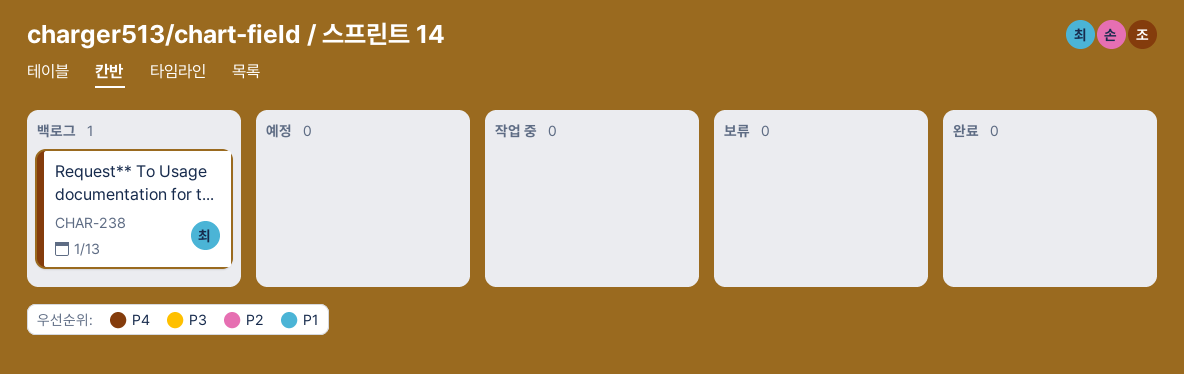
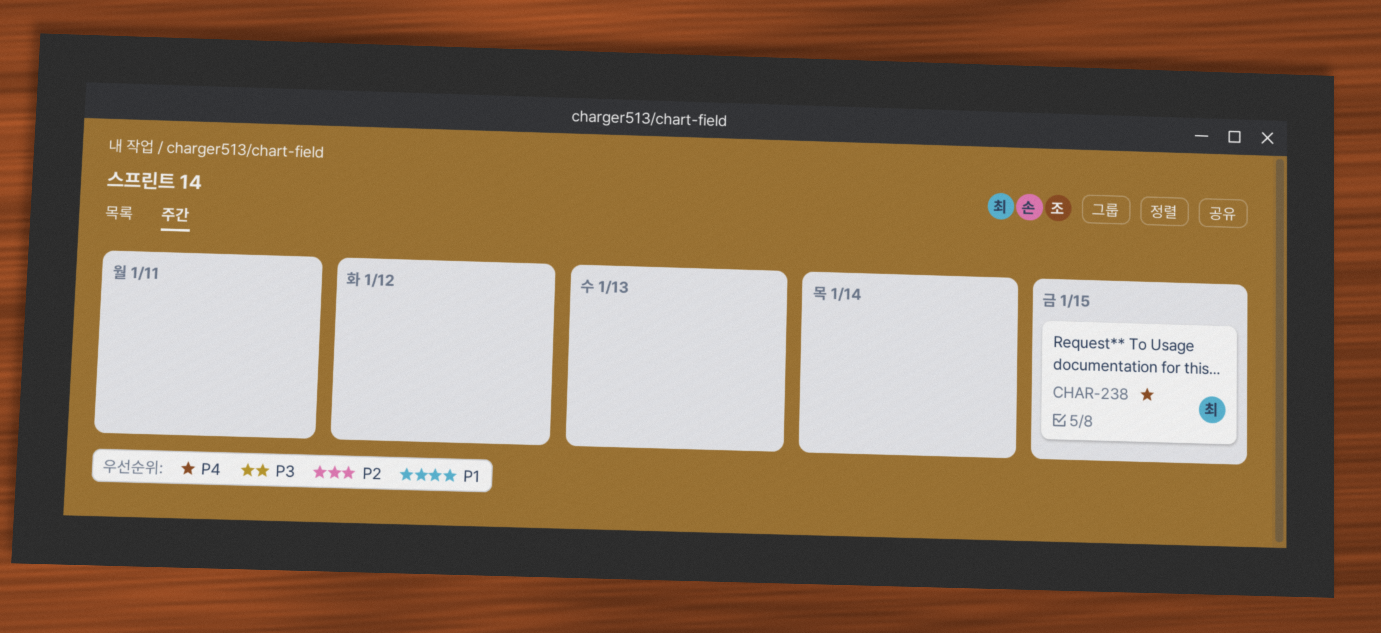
CHAR-238, due: Jan 13 -> Jan 15

